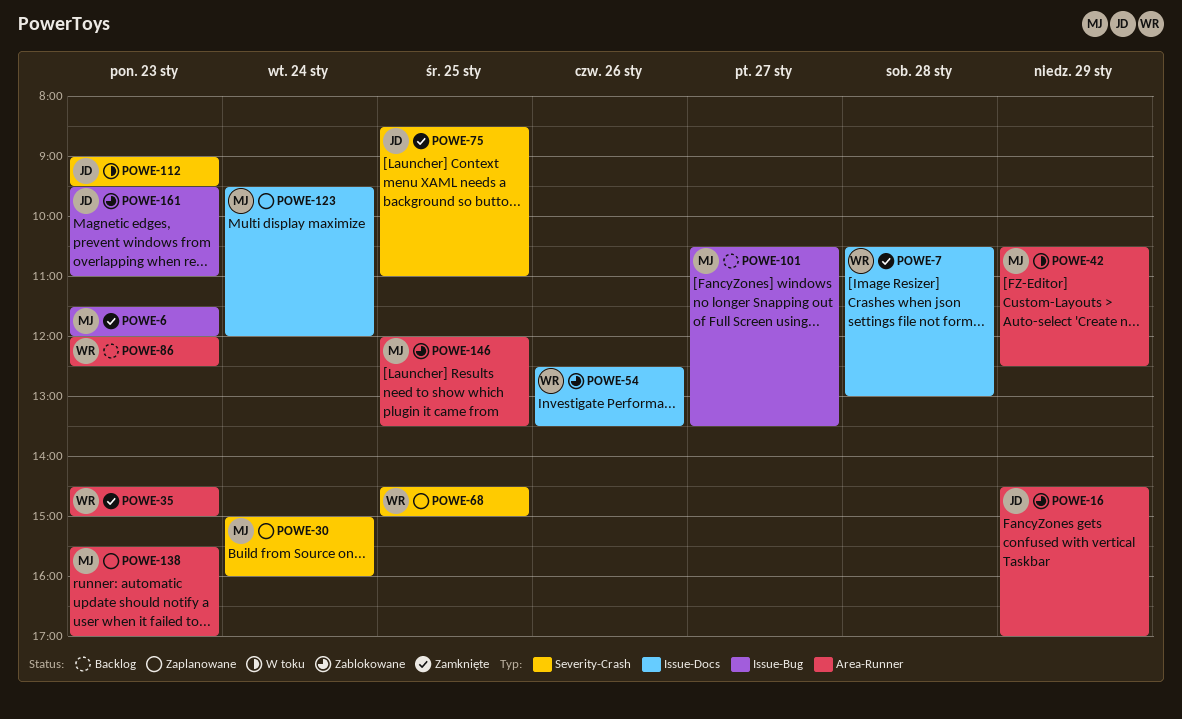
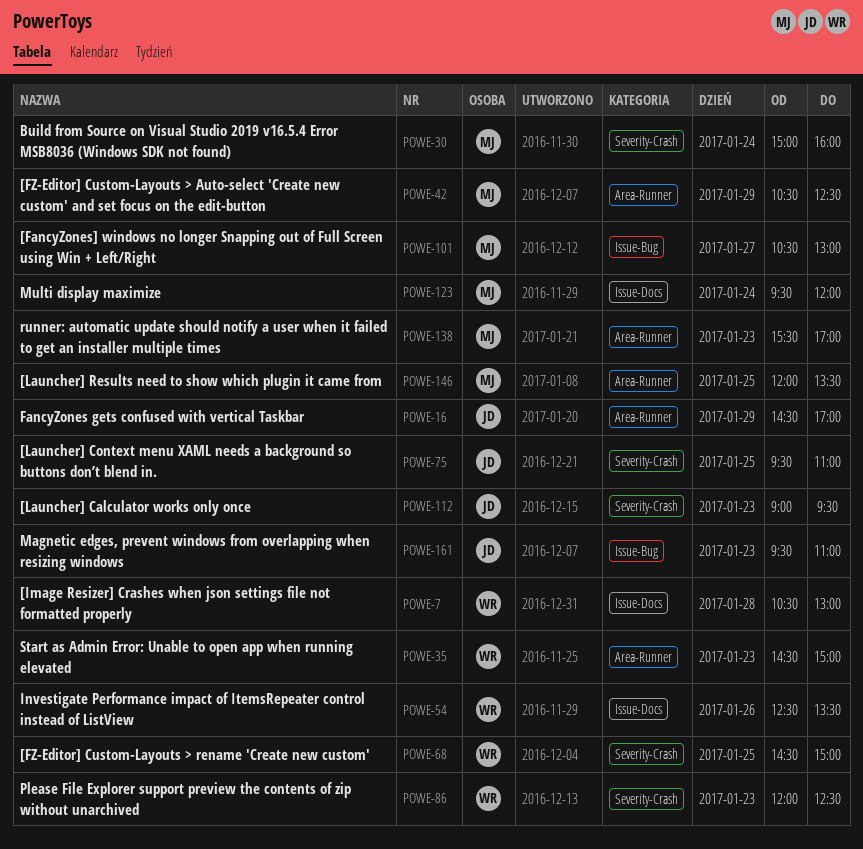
POWE-6: present -> none
POWE-75, begins: 08:30 -> 09:30
POWE-86, label: Area-Runner -> Severity-Crash
POWE-101, ends: 13:30 -> 13:00

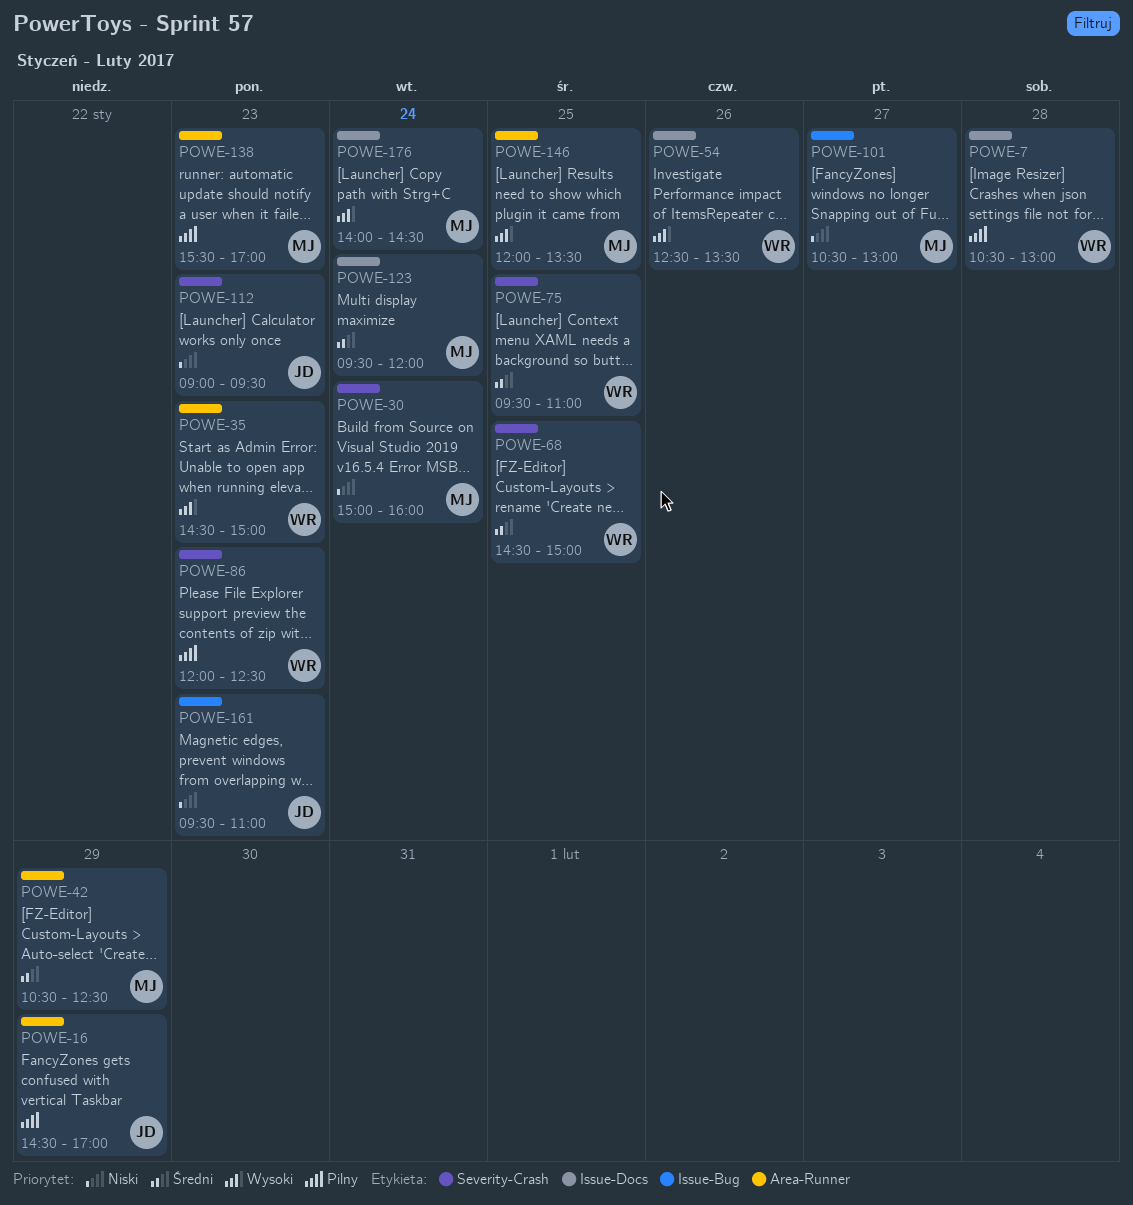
POWE-75, owner: JD -> WR
POWE-176: none -> present

